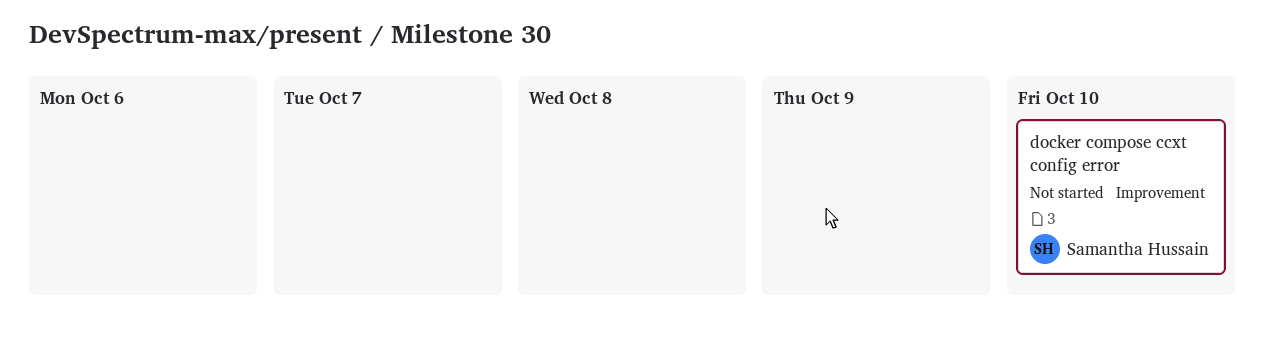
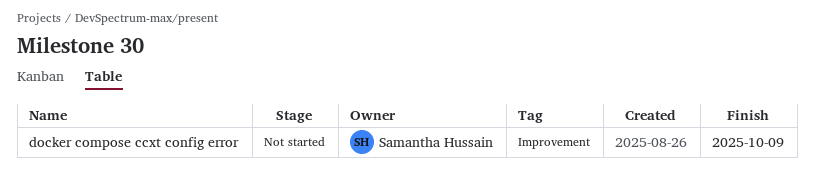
docker compose ccxt config error, due: Oct 10 -> Oct 9

